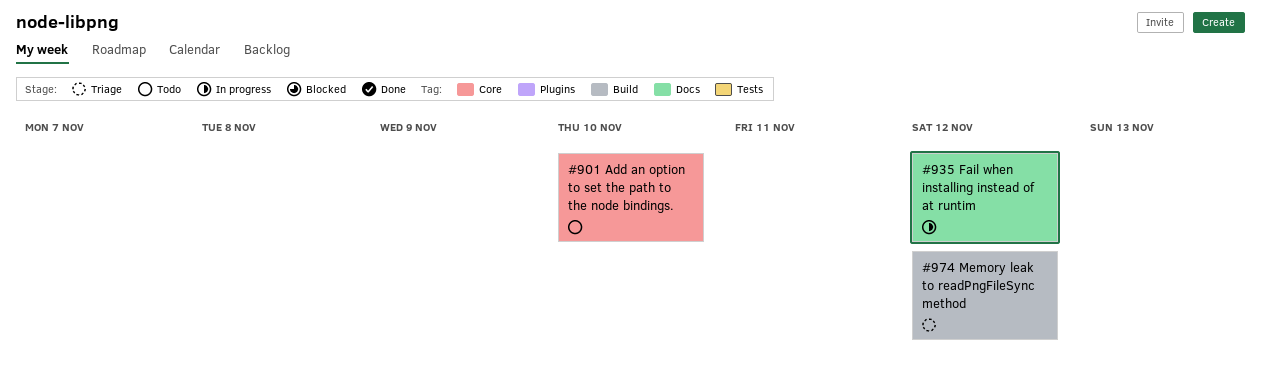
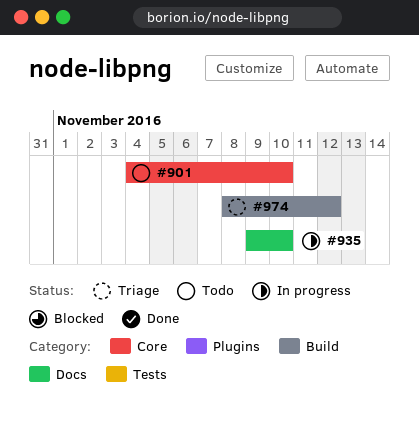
#935, due: Nov 12 -> Nov 10

